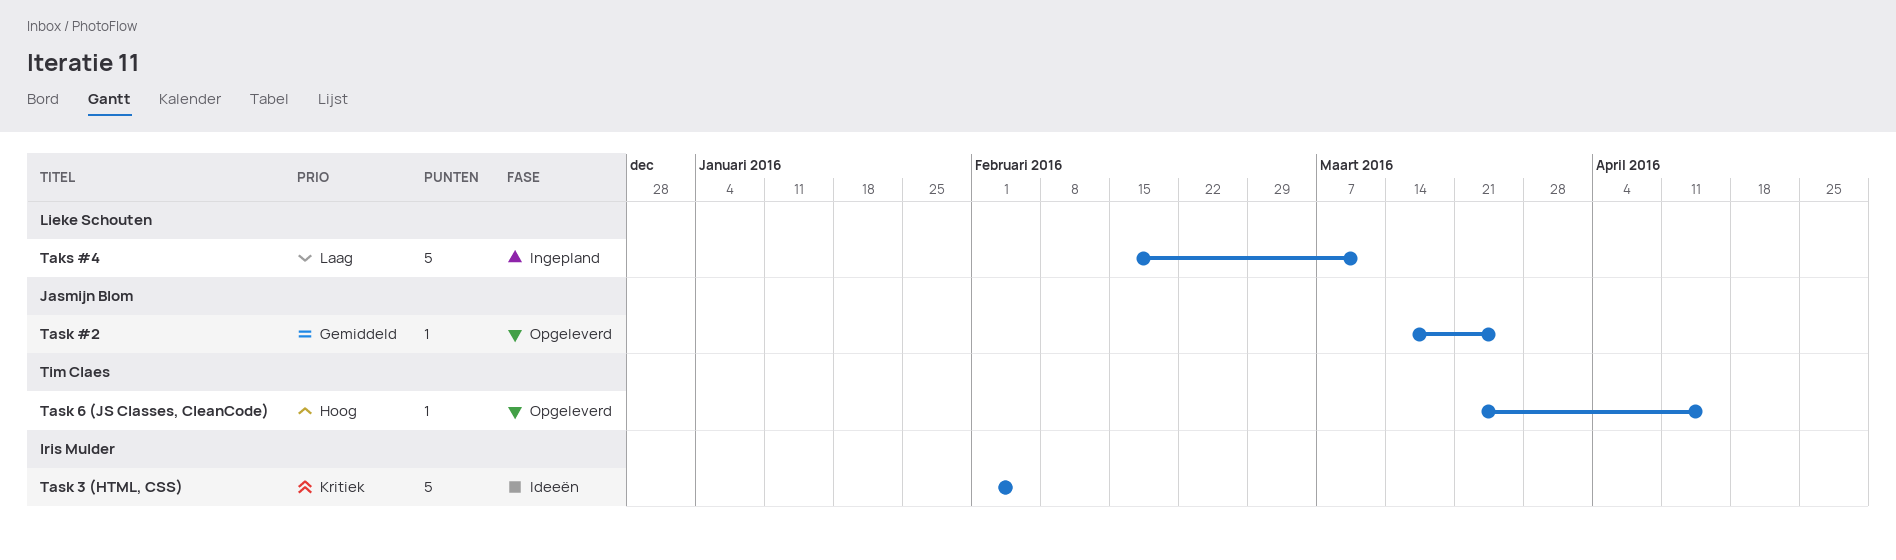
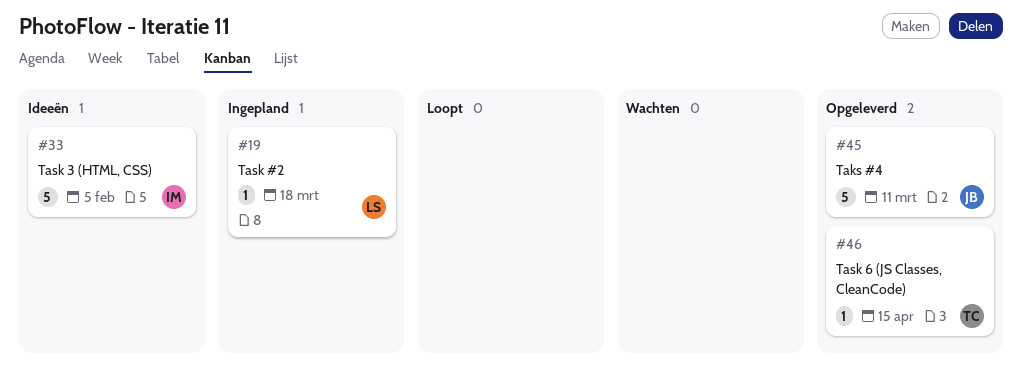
Taks #4, status: Ingepland -> Opgeleverd
Taks #4, owner: Lieke Schouten -> Jasmijn Blom
Task #2, status: Opgeleverd -> Ingepland
Task #2, owner: Jasmijn Blom -> Lieke Schouten
Task #2, due: Mar 25 -> Mar 18

